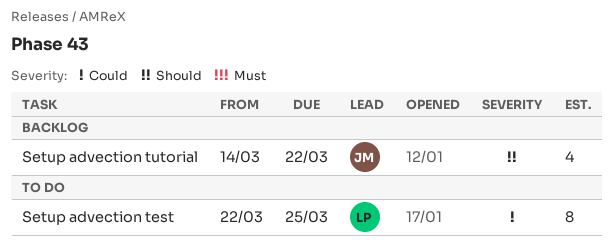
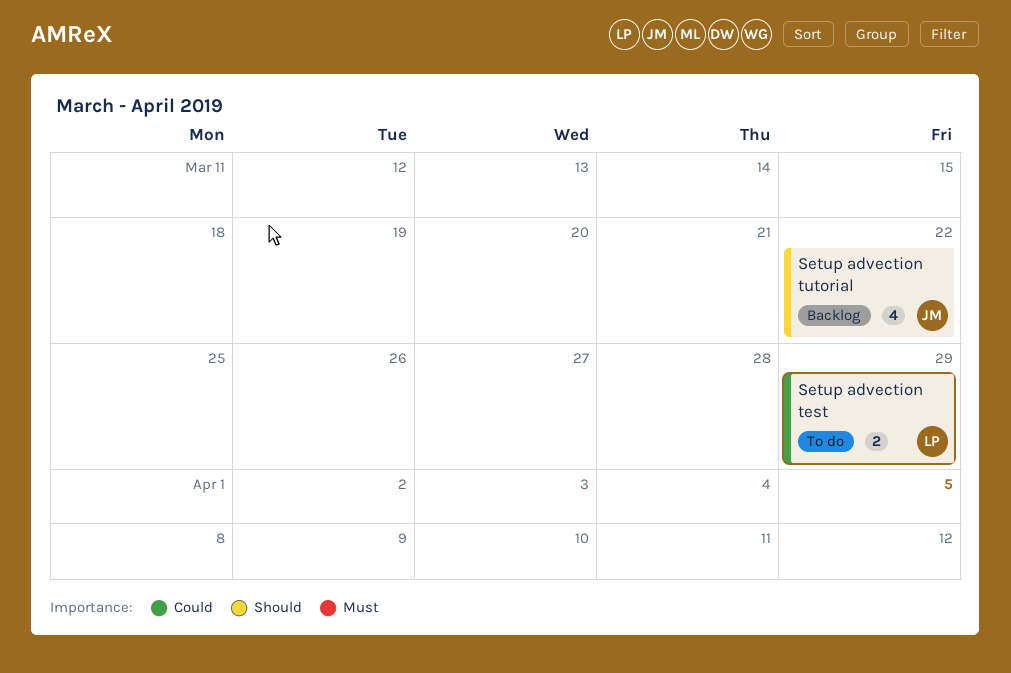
Setup advection test, estimate: 8 -> 2
Setup advection test, due: Mar 25 -> Mar 29

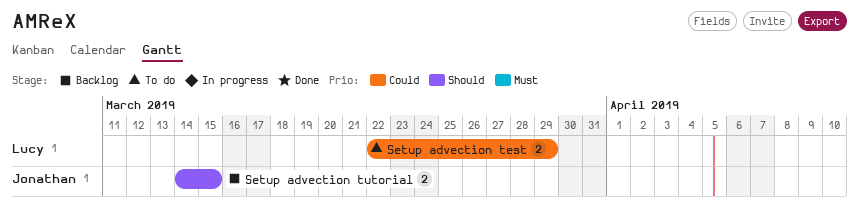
Setup advection tutorial, estimate: 4 -> 2
Setup advection tutorial, due: Mar 22 -> Mar 15

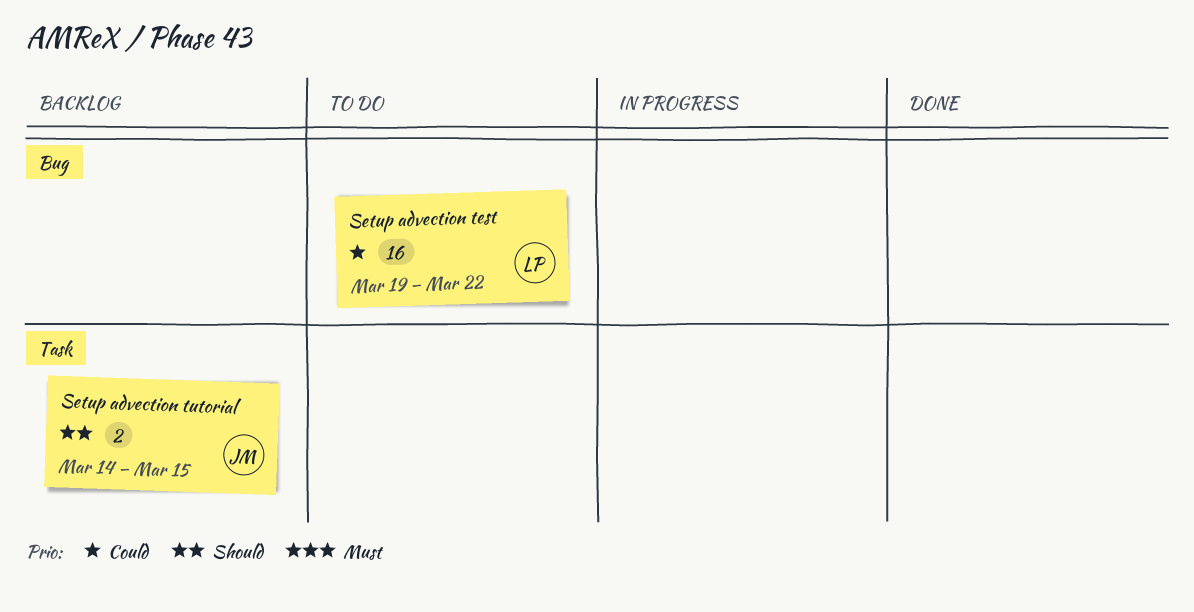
Setup advection test, estimate: 2 -> 16
Setup advection test, start: Mar 22 -> Mar 19
Setup advection test, due: Mar 29 -> Mar 22

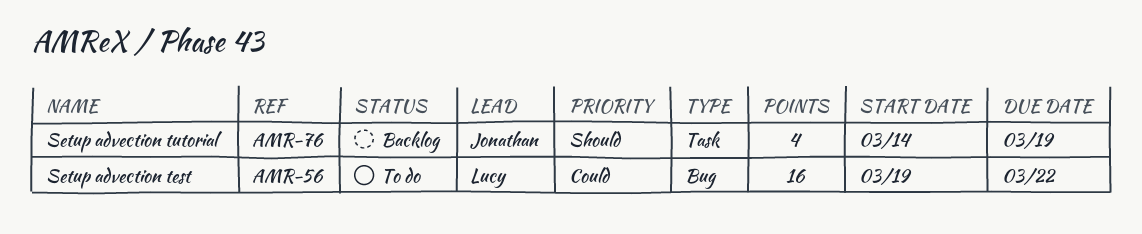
Setup advection tutorial, estimate: 2 -> 4
Setup advection tutorial, due: Mar 15 -> Mar 19

